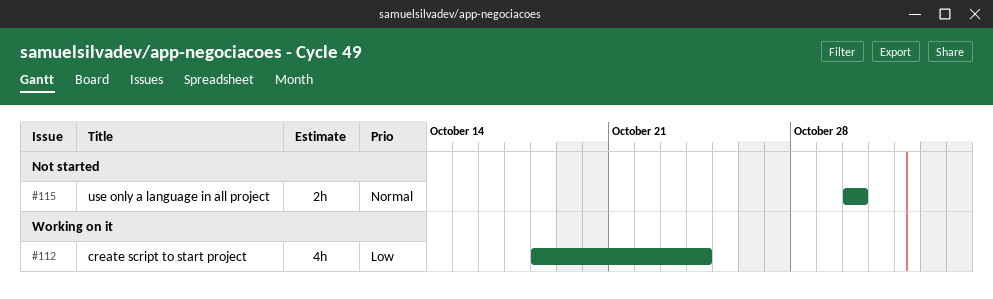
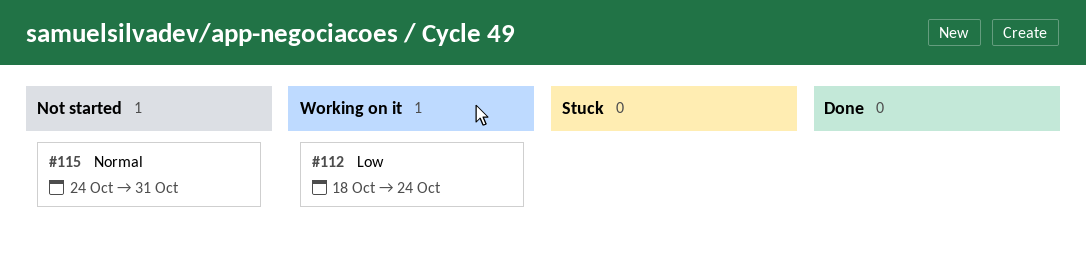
#115, start: Oct 30 -> Oct 24
#115, due: Oct 30 -> Oct 31

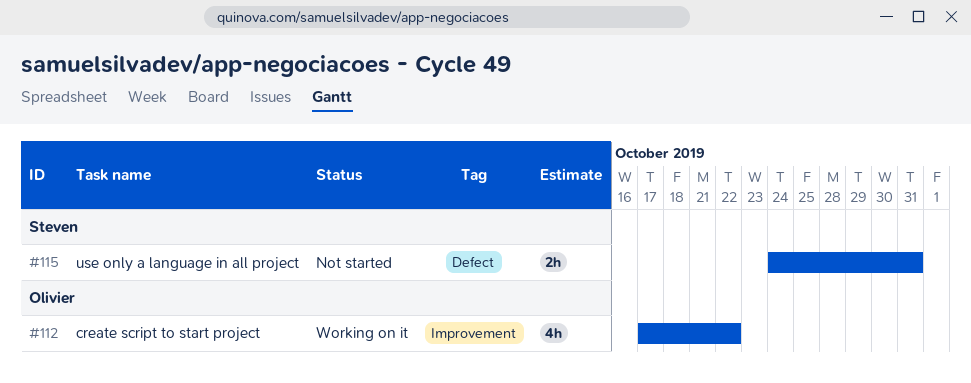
#112, start: Oct 18 -> Oct 17
#112, due: Oct 24 -> Oct 22

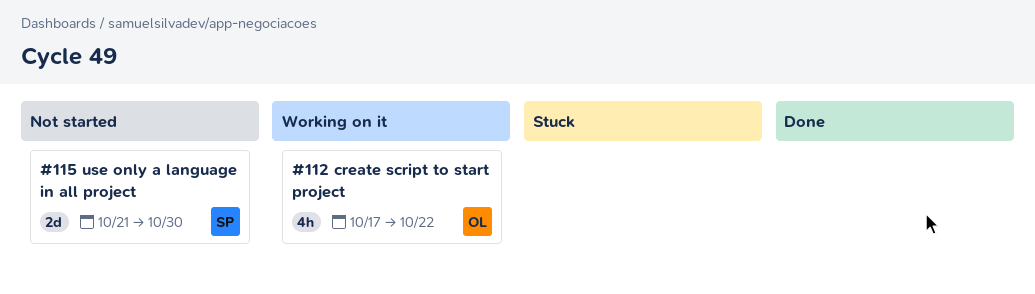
#115, estimate: 2h -> 2d
#115, start: Oct 24 -> Oct 21
#115, due: Oct 31 -> Oct 30

